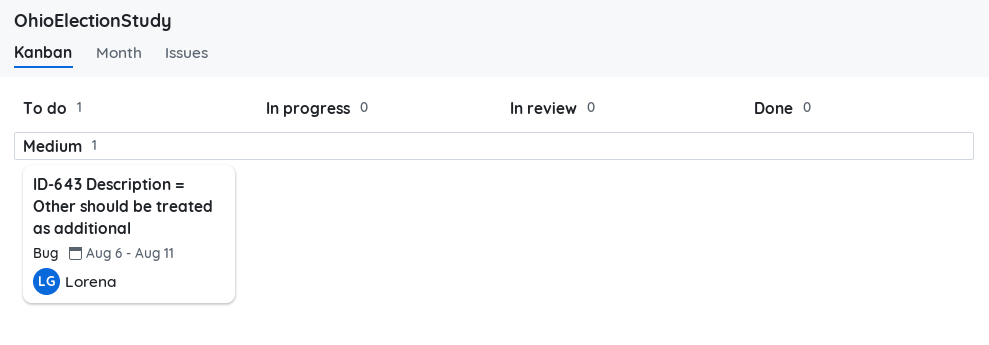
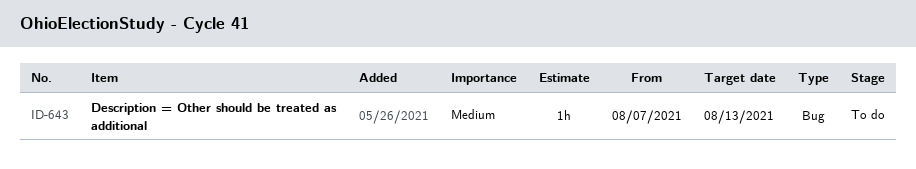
ID-643, start: Aug 6 -> Aug 7
ID-643, due: Aug 11 -> Aug 13

